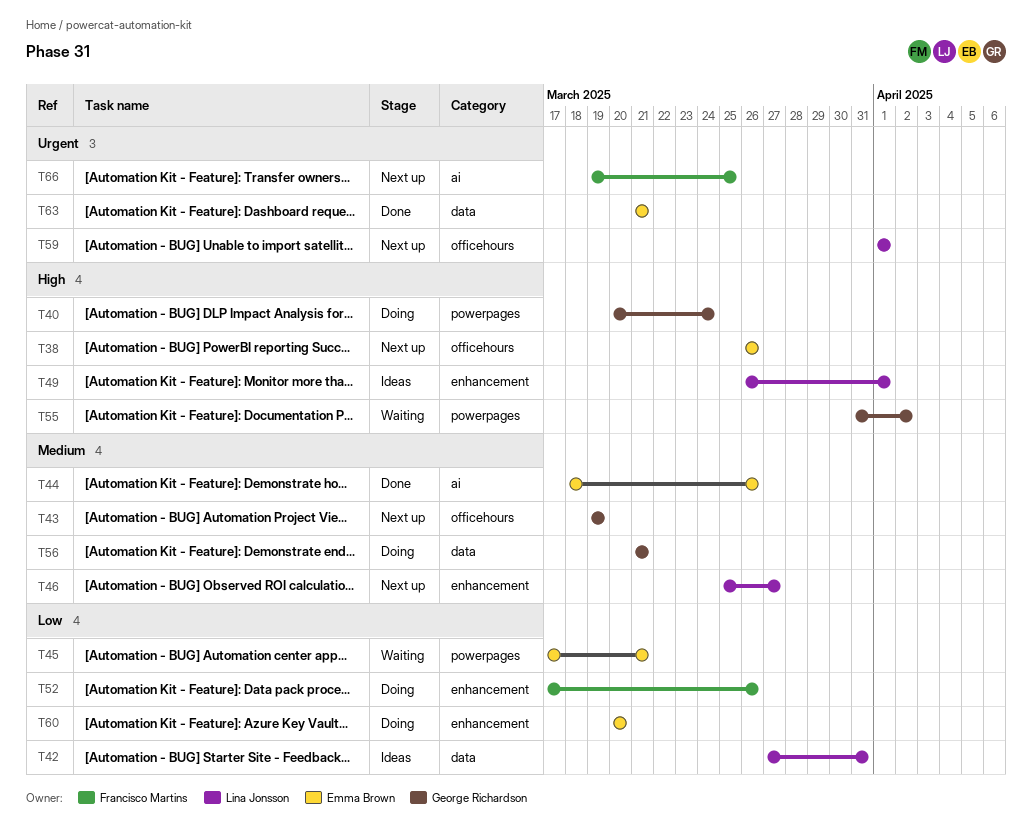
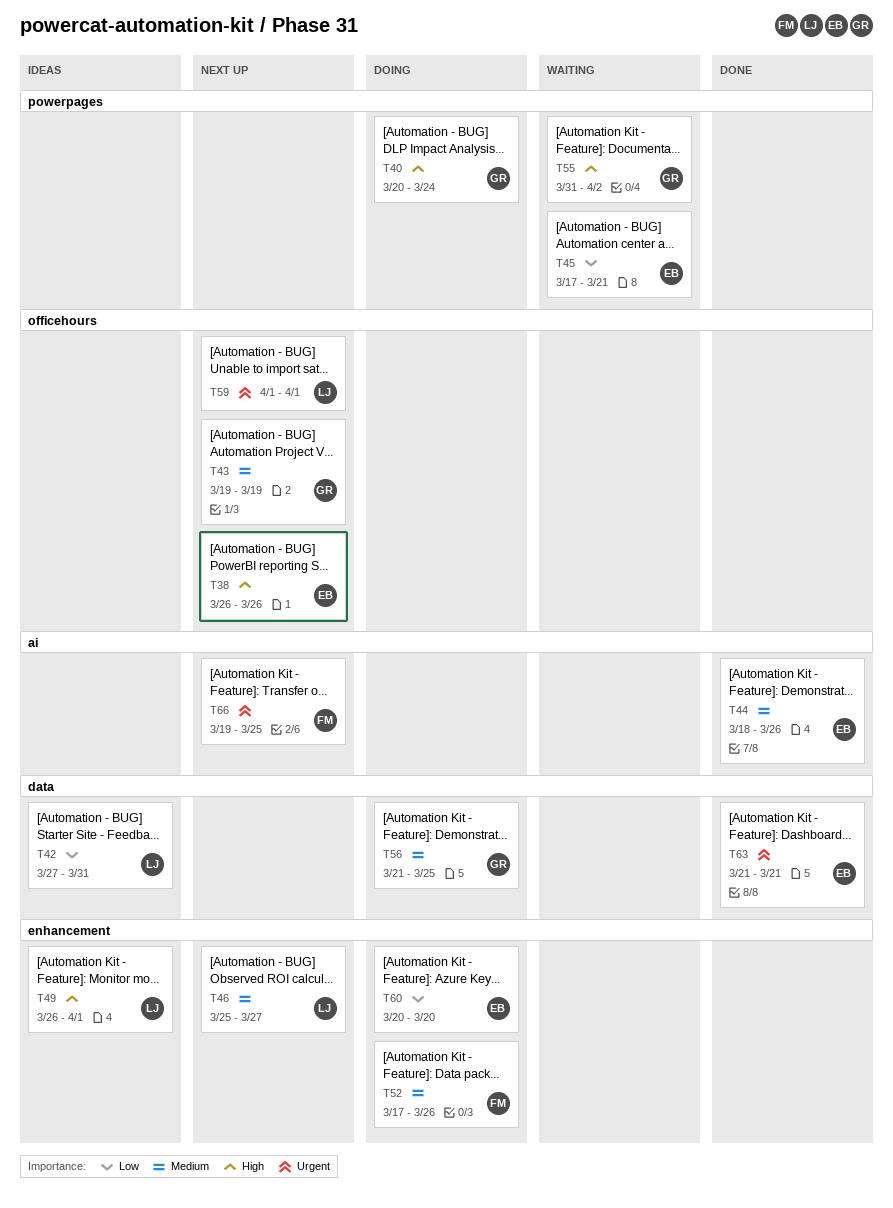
T52, priority: Low -> Medium
T56, due: Mar 21 -> Mar 25

